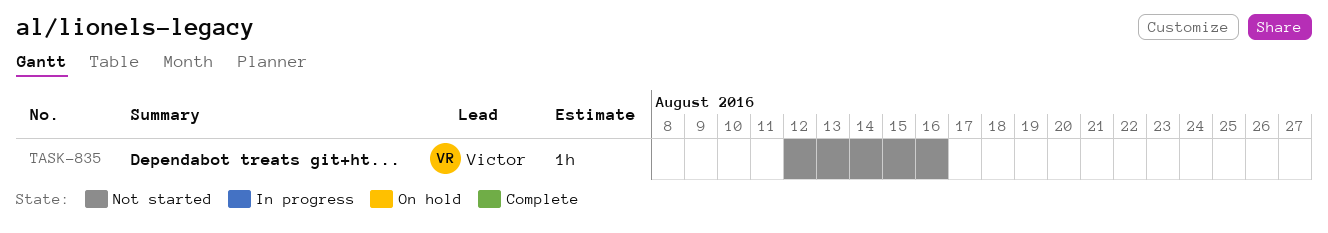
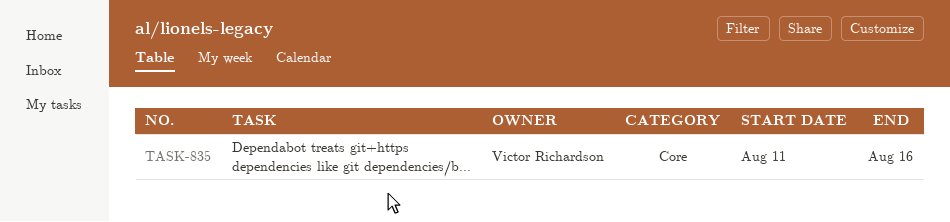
TASK-835, start: Aug 12 -> Aug 11

